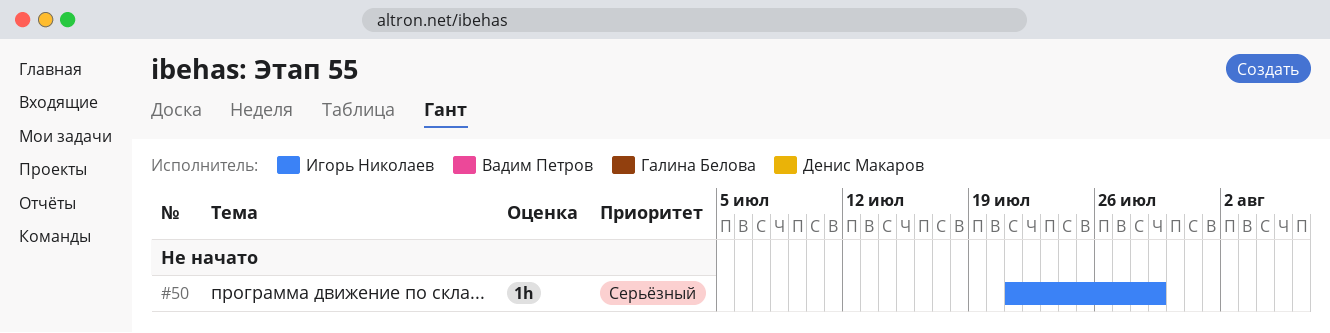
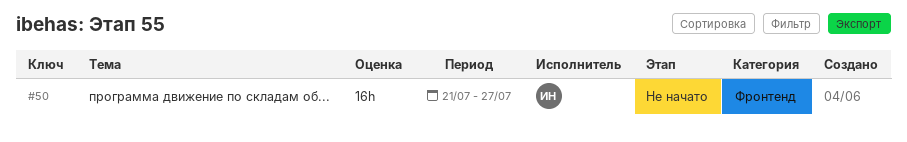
#50, estimate: 1h -> 16h
#50, due: Jul 29 -> Jul 27

